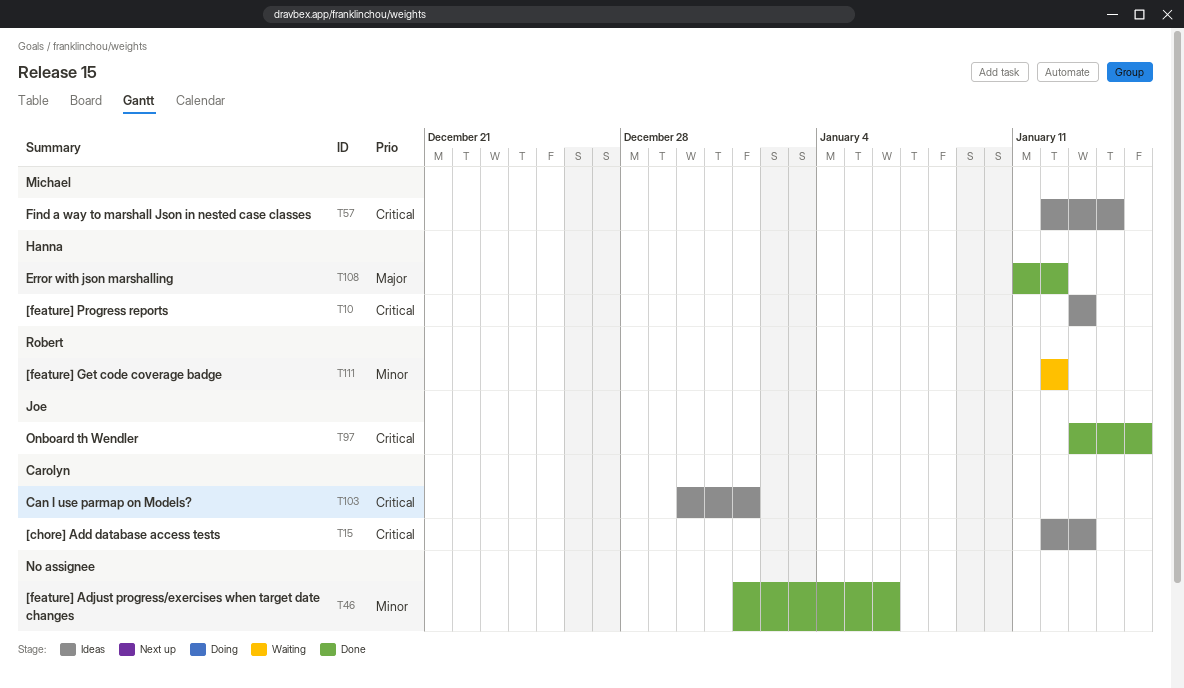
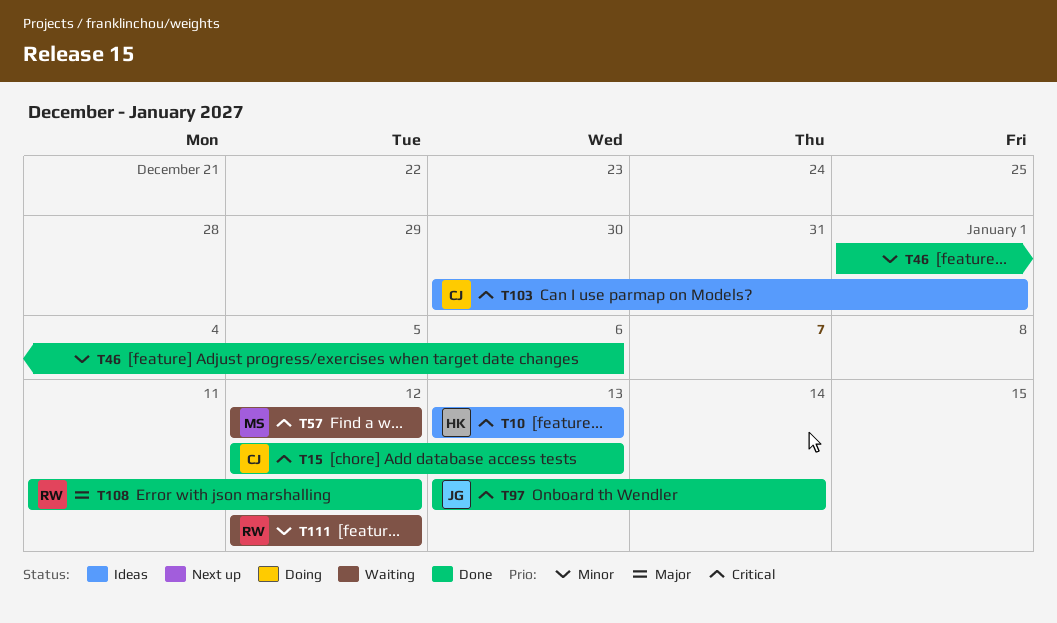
T15, status: Ideas -> Done
T57, status: Ideas -> Waiting
T57, due: Jan 14 -> Jan 12
T97, due: Jan 15 -> Jan 14
T108, owner: Hanna -> Robert

